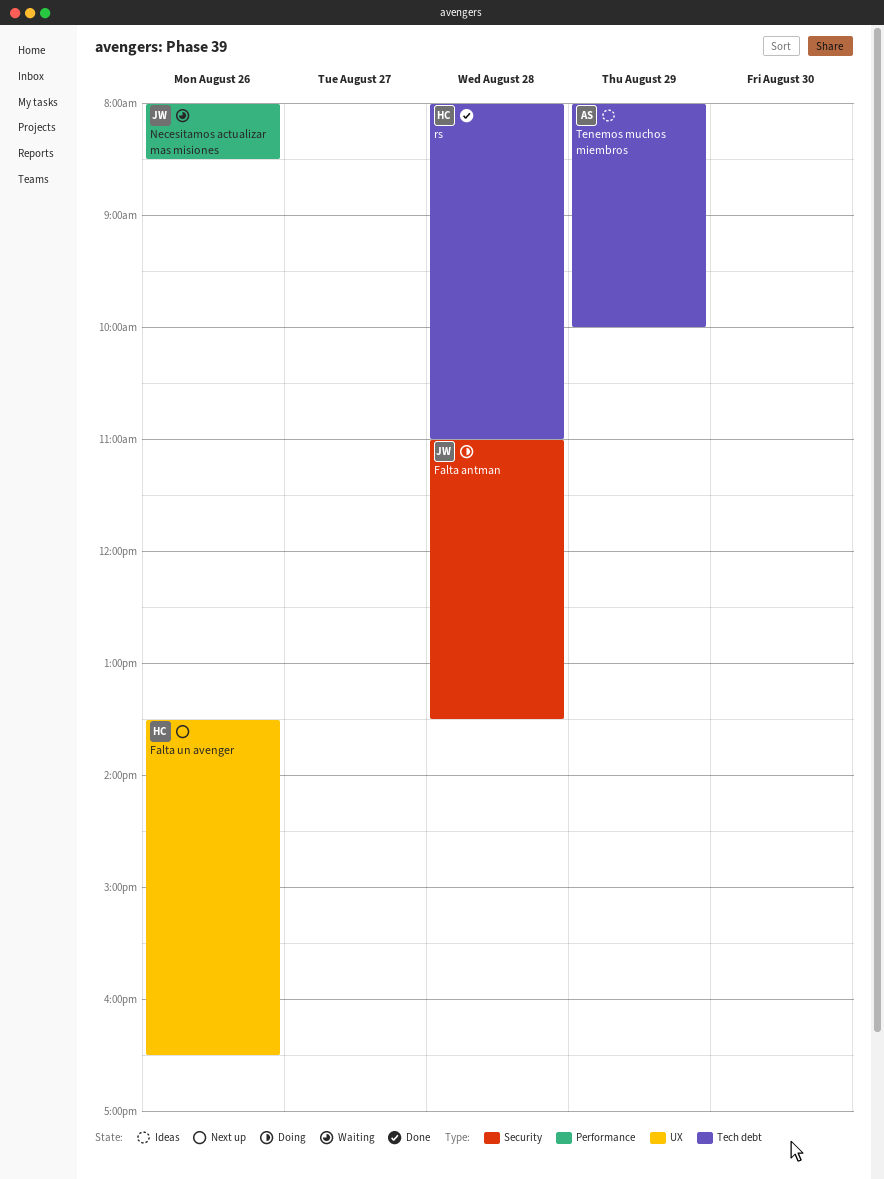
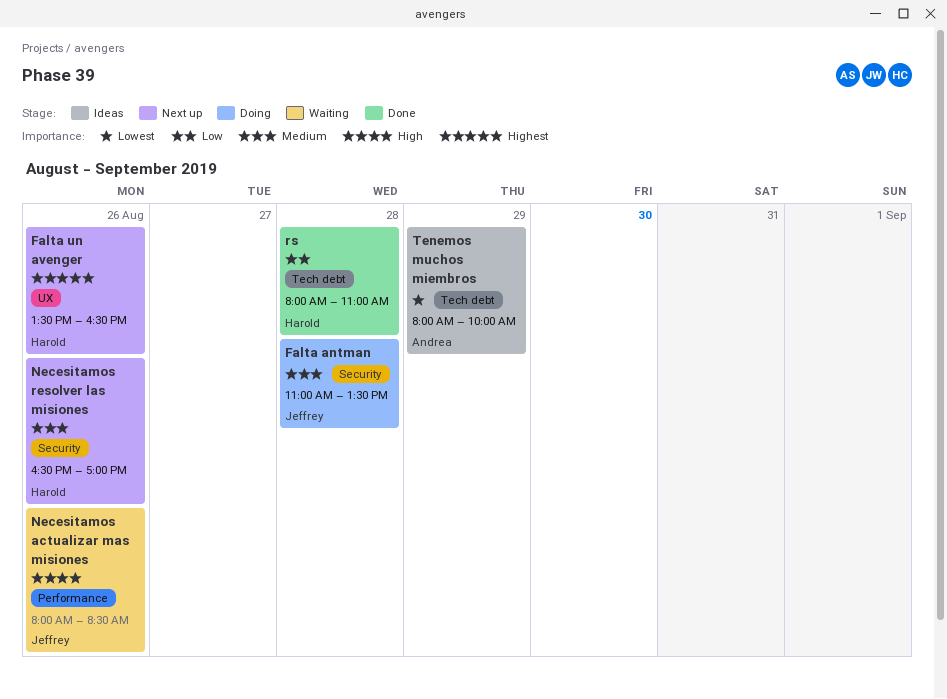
Necesitamos resolver las misiones: none -> present

